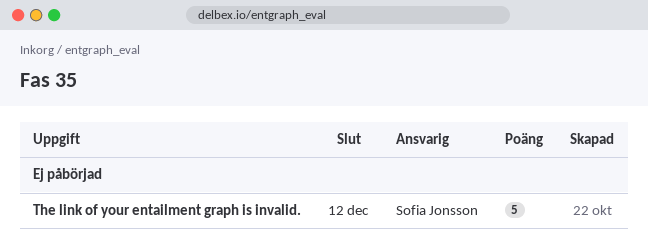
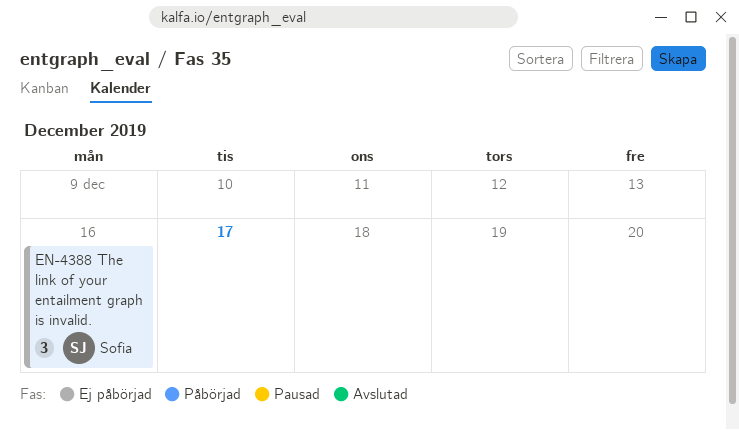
The link of your entailment graph is invalid., estimate: 5 -> 3
The link of your entailment graph is invalid., due: Dec 12 -> Dec 16

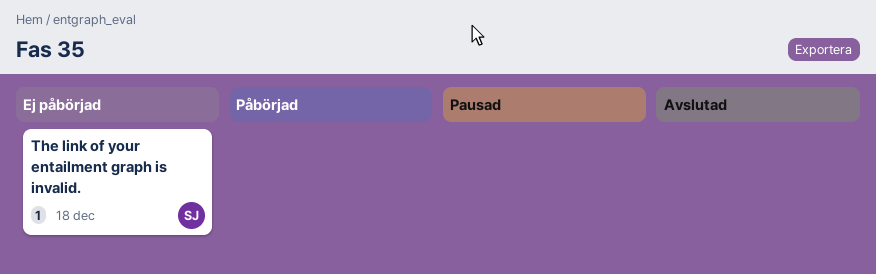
The link of your entailment graph is invalid., estimate: 3 -> 1
The link of your entailment graph is invalid., due: Dec 16 -> Dec 18

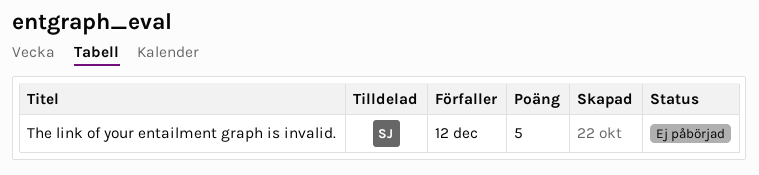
The link of your entailment graph is invalid., estimate: 1 -> 5
The link of your entailment graph is invalid., due: Dec 18 -> Dec 12

